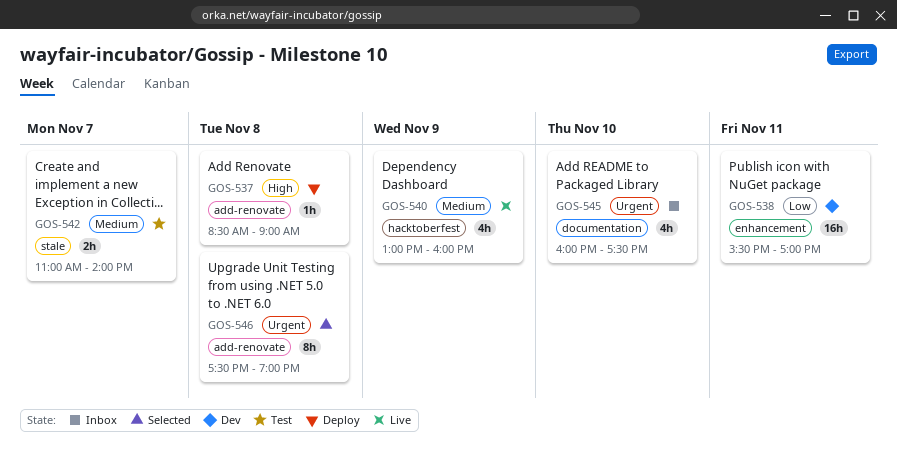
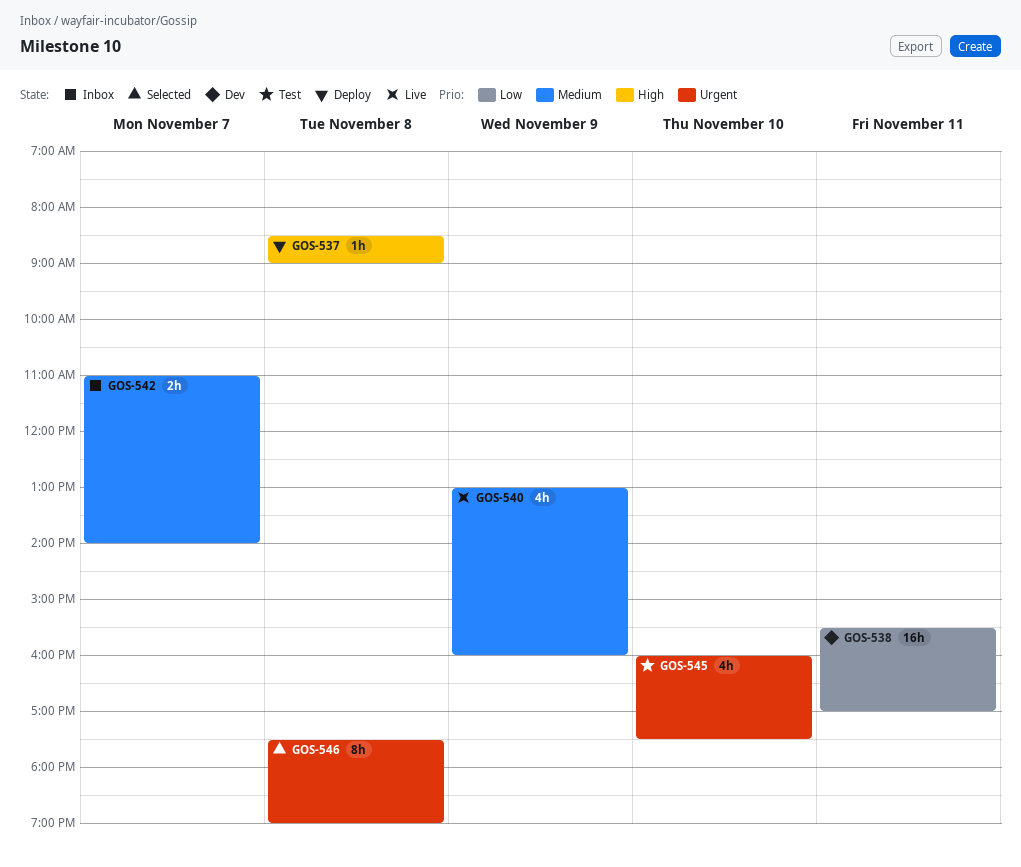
GOS-542, status: Test -> Inbox
GOS-545, status: Inbox -> Test

